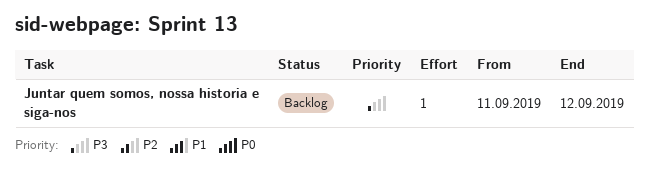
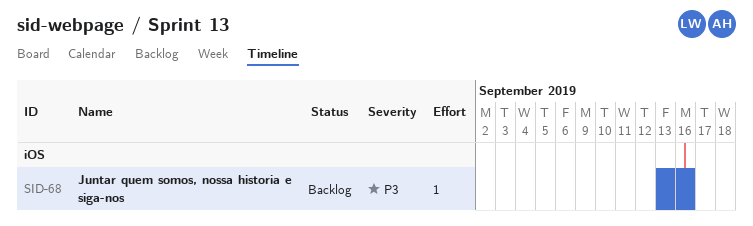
Juntar quem somos, nossa historia e siga-nos, start: Sep 11 -> Sep 13
Juntar quem somos, nossa historia e siga-nos, due: Sep 12 -> Sep 16

